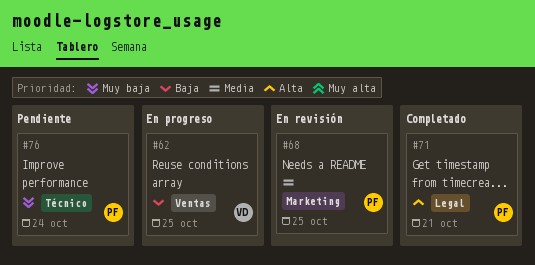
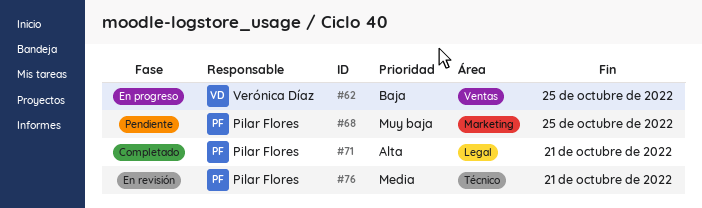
#68, status: En revisión -> Pendiente
#68, priority: Media -> Muy baja
#76, status: Pendiente -> En revisión
#76, priority: Muy baja -> Media
#76, due: Oct 24 -> Oct 21

